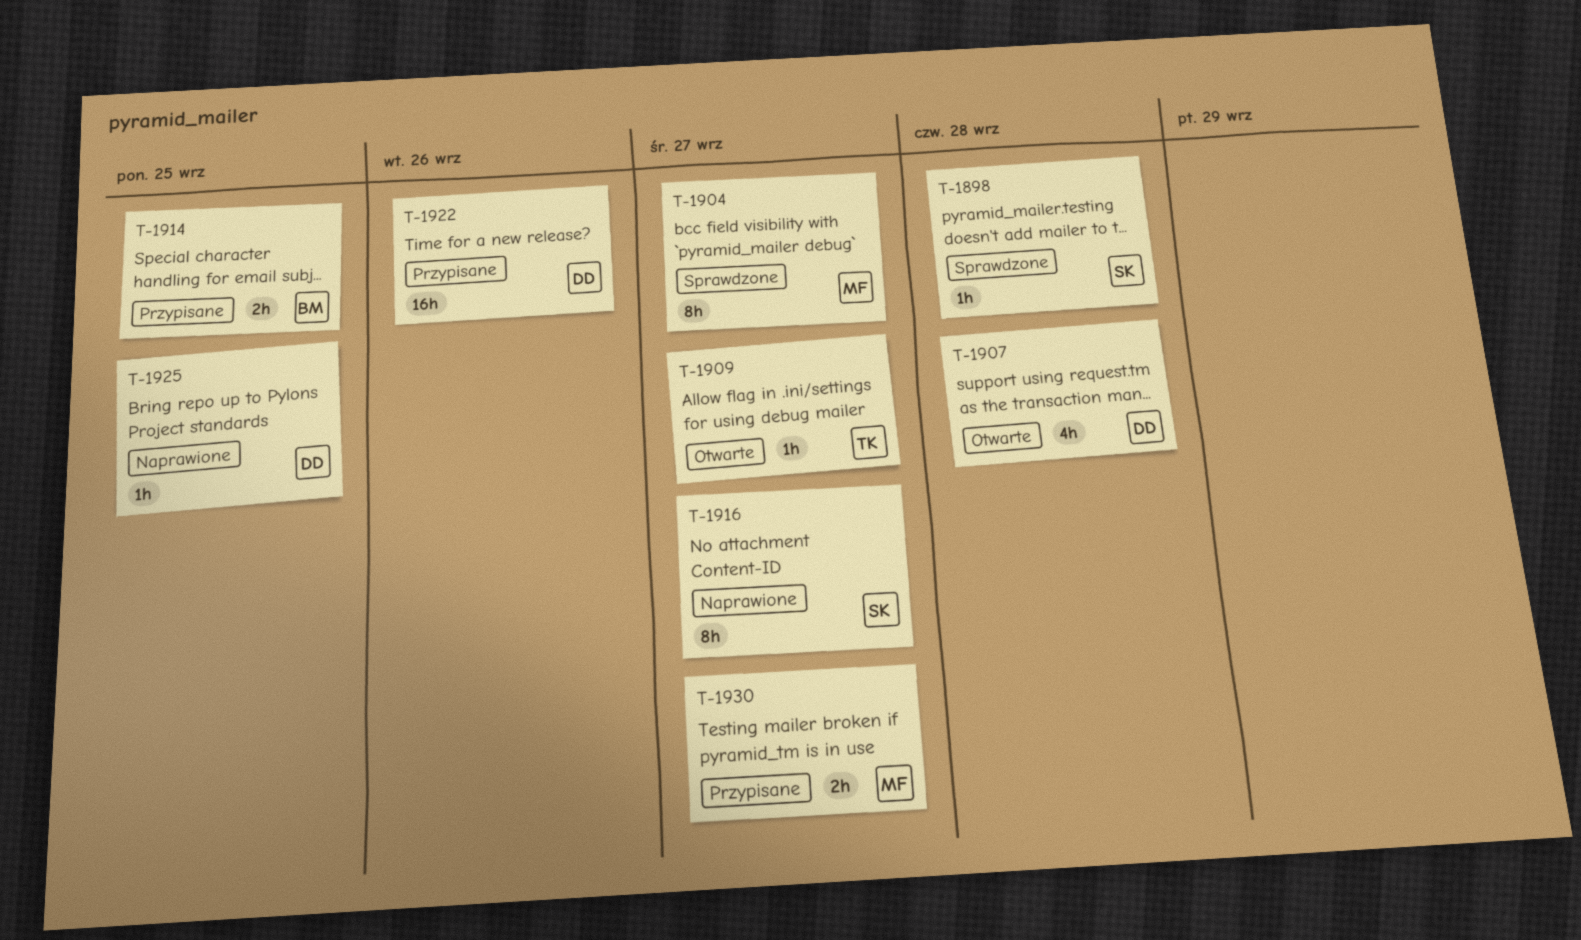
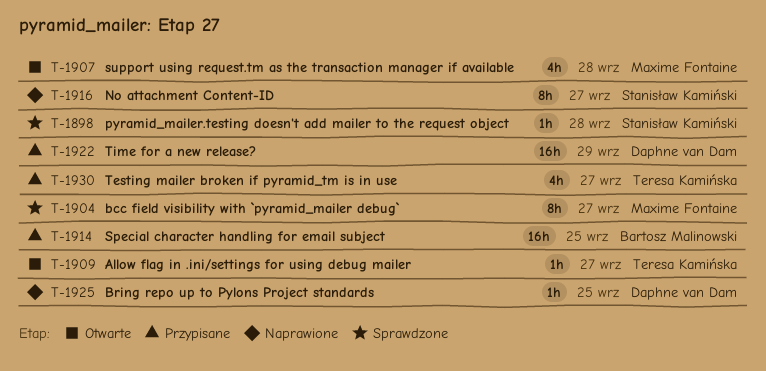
T-1907, owner: Daphne van Dam -> Maxime Fontaine
T-1914, estimate: 2h -> 16h
T-1922, due: Sep 26 -> Sep 29
T-1930, owner: Maxime Fontaine -> Teresa Kamińska
T-1930, estimate: 2h -> 4h

